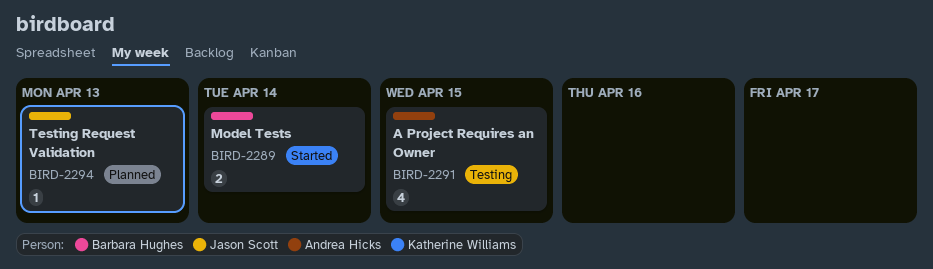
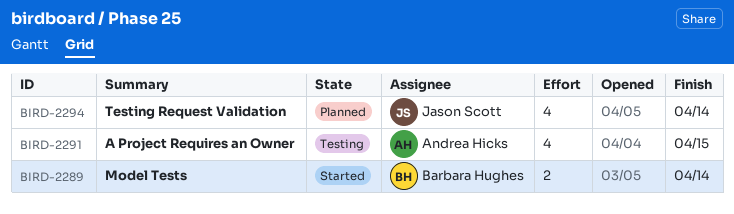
BIRD-2294, estimate: 1 -> 4
BIRD-2294, due: Apr 13 -> Apr 14

